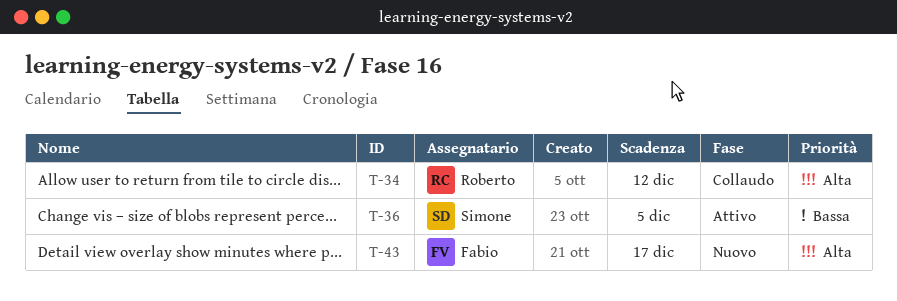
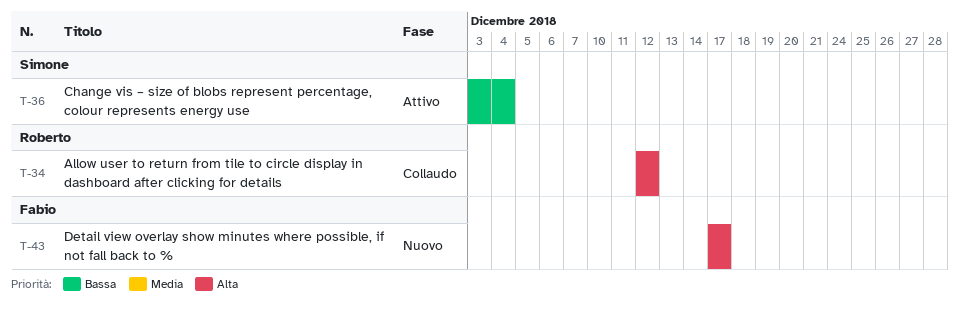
T-36, due: Dec 5 -> Dec 4

